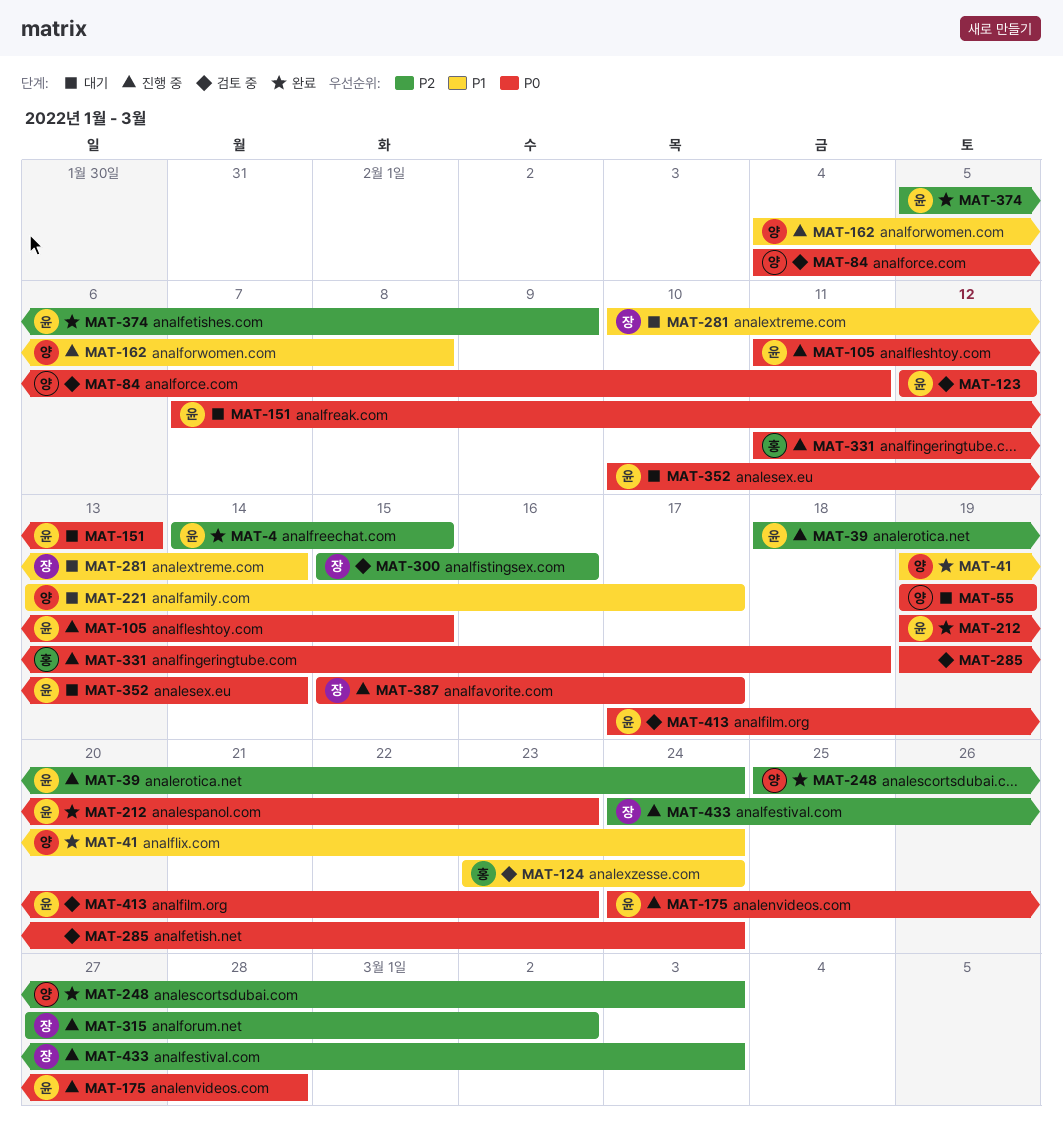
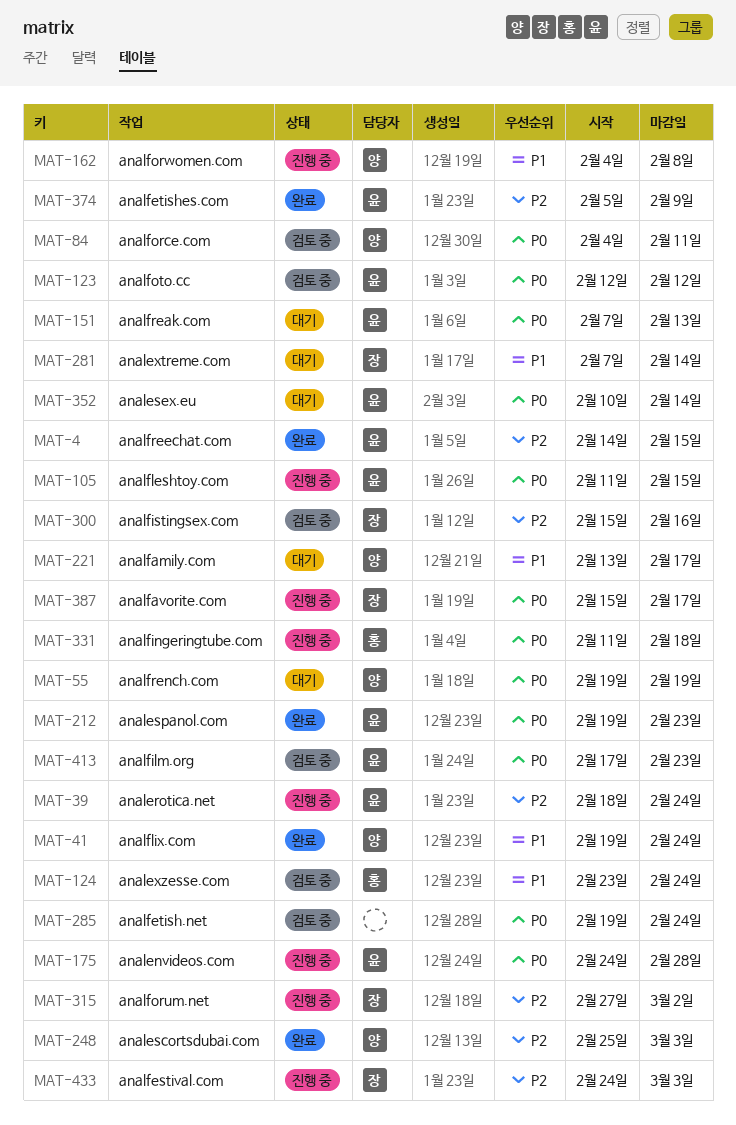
MAT-281, start: Feb 10 -> Feb 7

